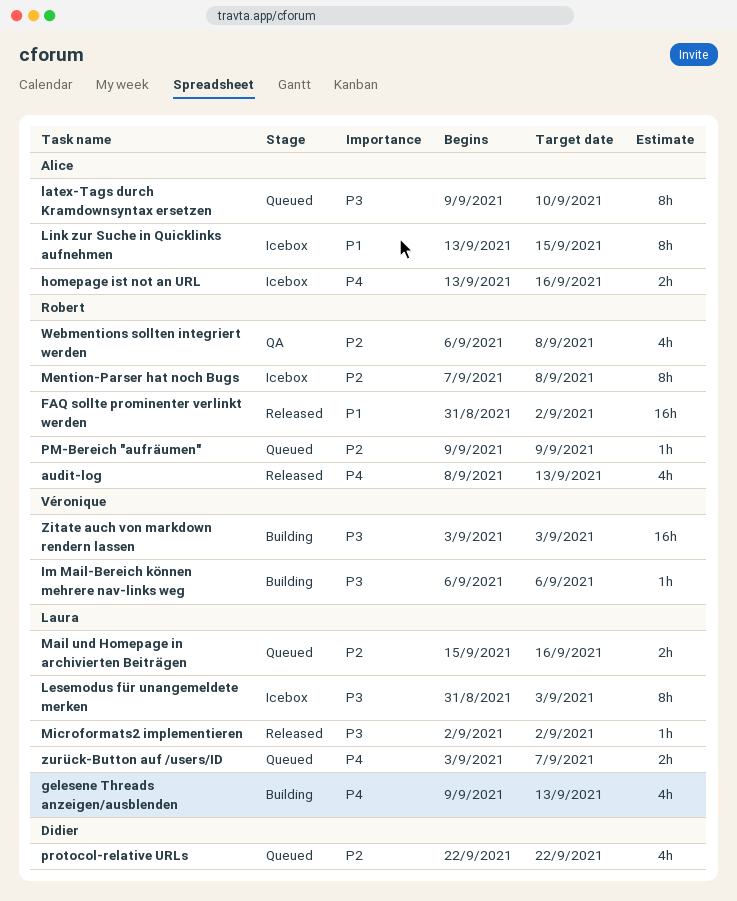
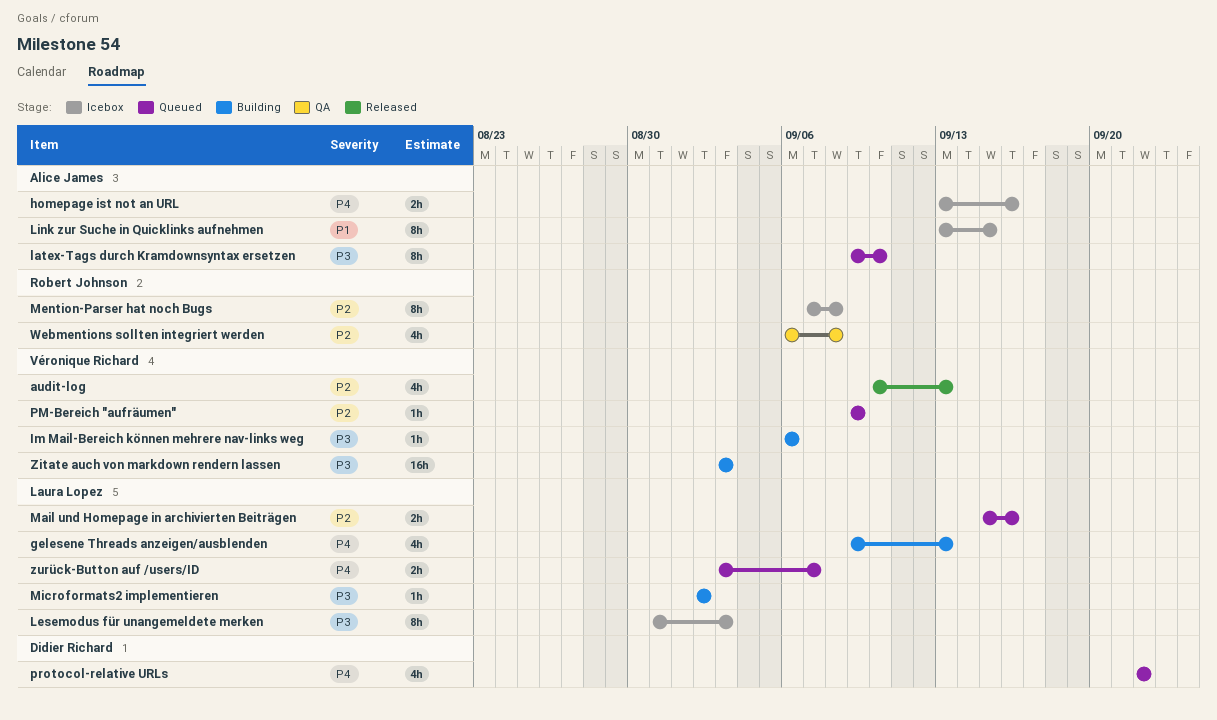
audit-log, owner: Robert Johnson -> Véronique Richard
audit-log, priority: P4 -> P2
audit-log, start: Sep 8 -> Sep 10
FAQ sollte prominenter verlinkt werden: present -> none
Microformats2 implementieren, status: Released -> Building
PM-Bereich "aufräumen", owner: Robert Johnson -> Véronique Richard
protocol-relative URLs, priority: P2 -> P4

